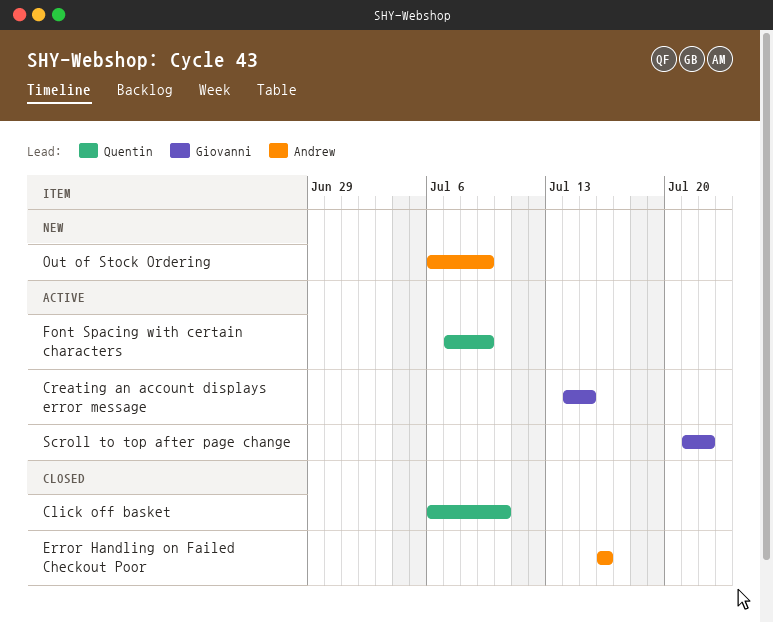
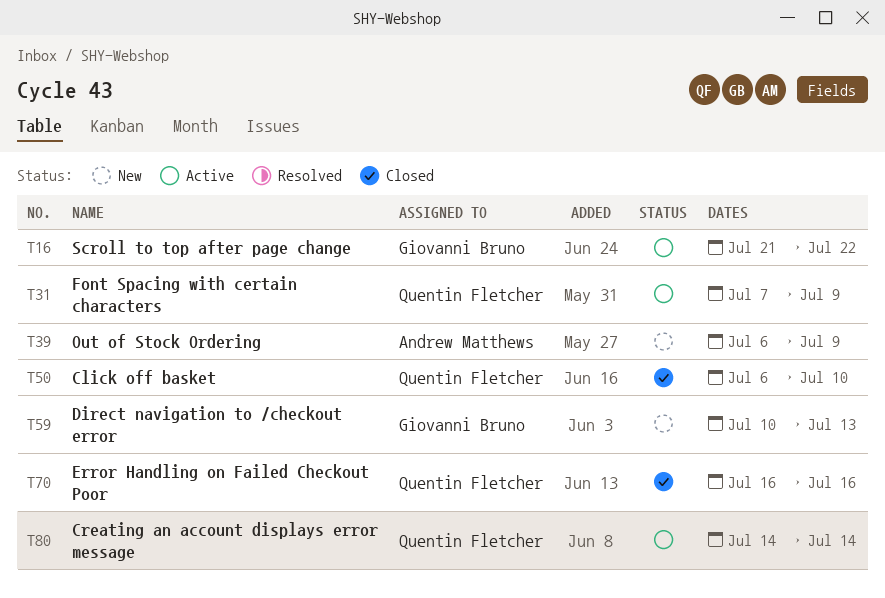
Creating an account displays error message, owner: Giovanni Bruno -> Quentin Fletcher
Creating an account displays error message, due: Jul 15 -> Jul 14
Direct navigation to /checkout error: none -> present
Error Handling on Failed Checkout Poor, owner: Andrew Matthews -> Quentin Fletcher

